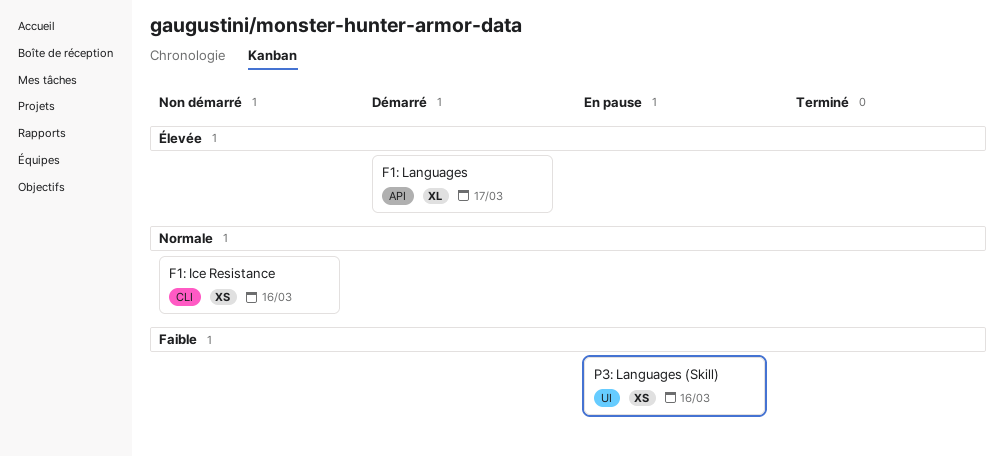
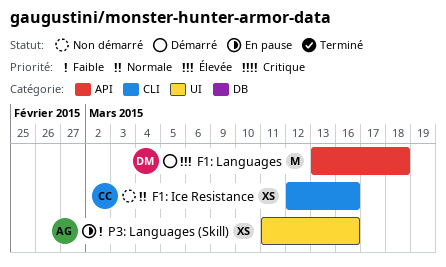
F1: Languages, estimate: XL -> M
F1: Languages, due: Mar 17 -> Mar 18

